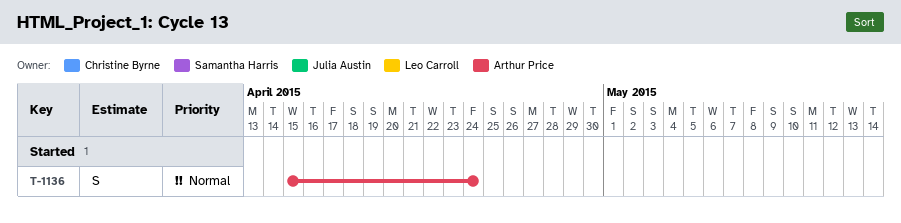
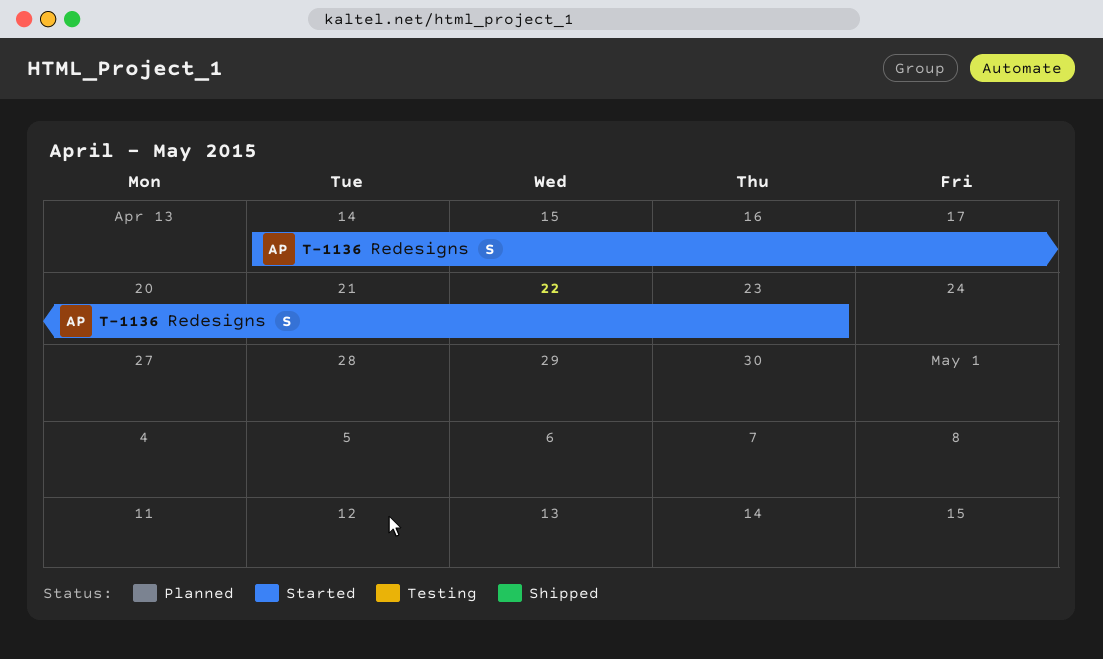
T-1136, start: Apr 15 -> Apr 14
T-1136, due: Apr 24 -> Apr 23

